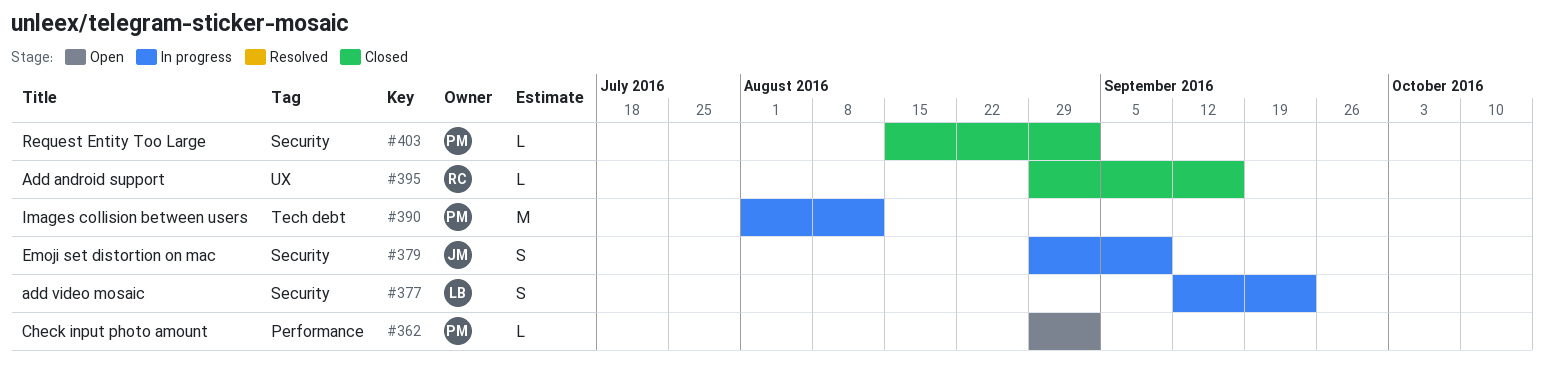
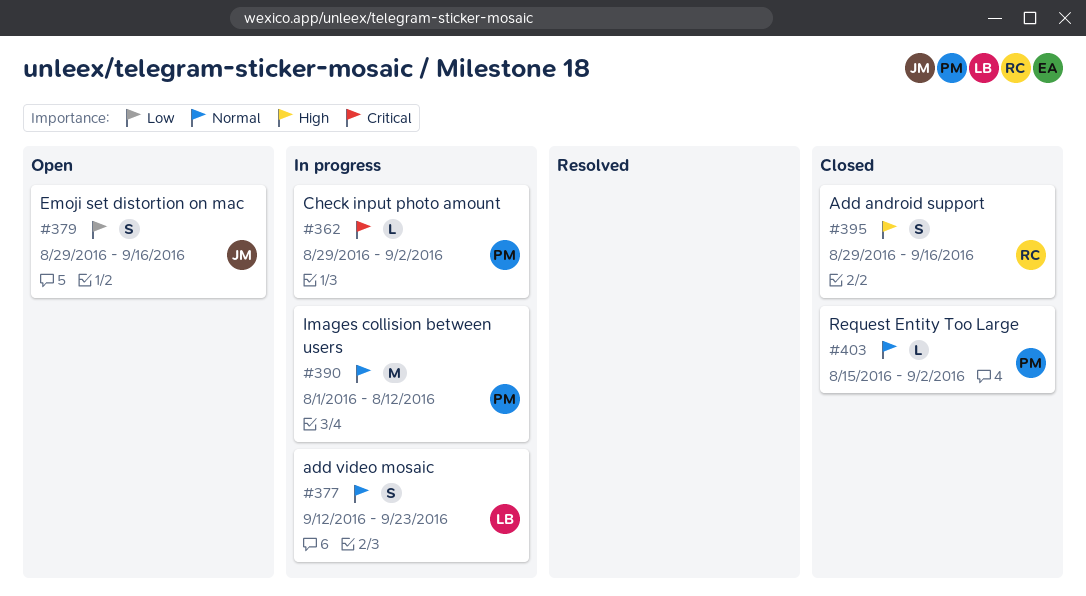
#362, status: Open -> In progress
#379, status: In progress -> Open
#379, due: Sep 9 -> Sep 16
#395, estimate: L -> S

